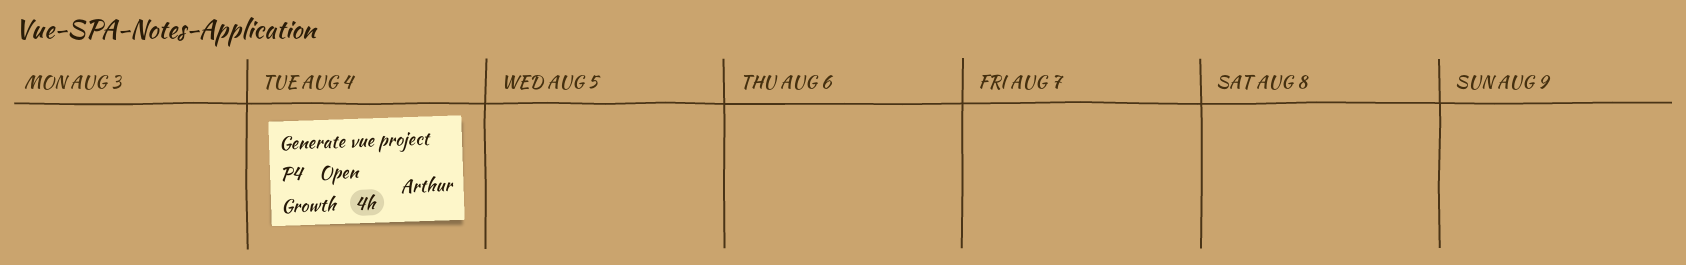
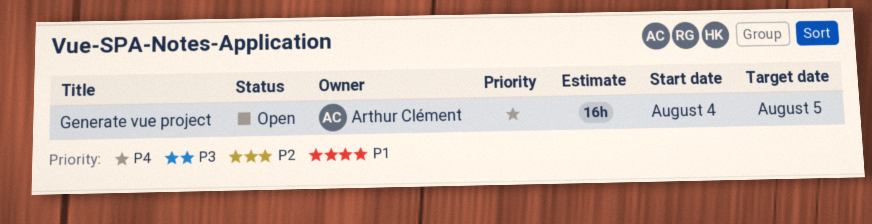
Generate vue project, estimate: 4h -> 16h
Generate vue project, due: Aug 4 -> Aug 5

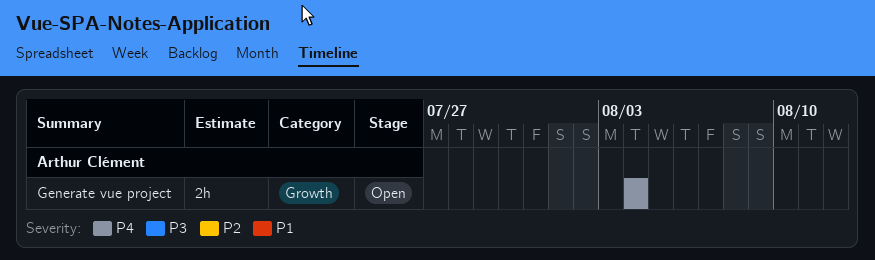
Generate vue project, estimate: 16h -> 2h
Generate vue project, due: Aug 5 -> Aug 4

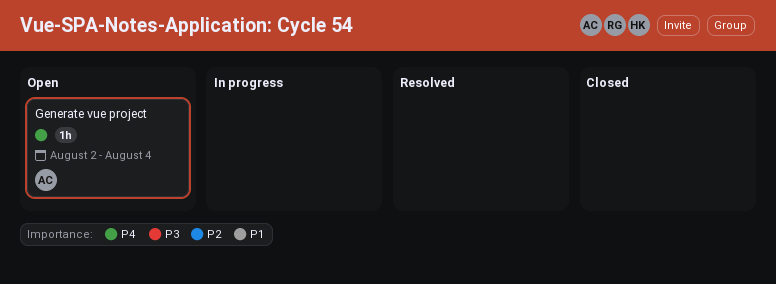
Generate vue project, estimate: 2h -> 1h
Generate vue project, start: Aug 4 -> Aug 2

